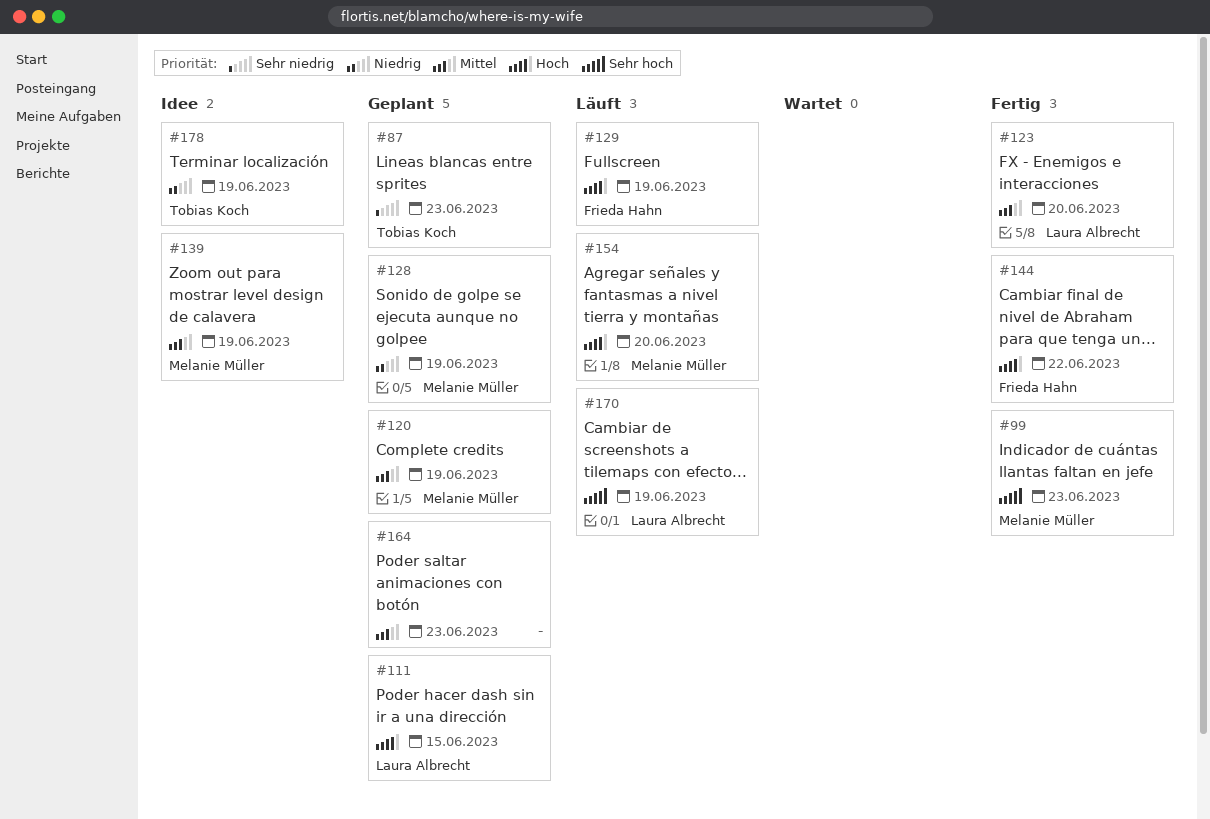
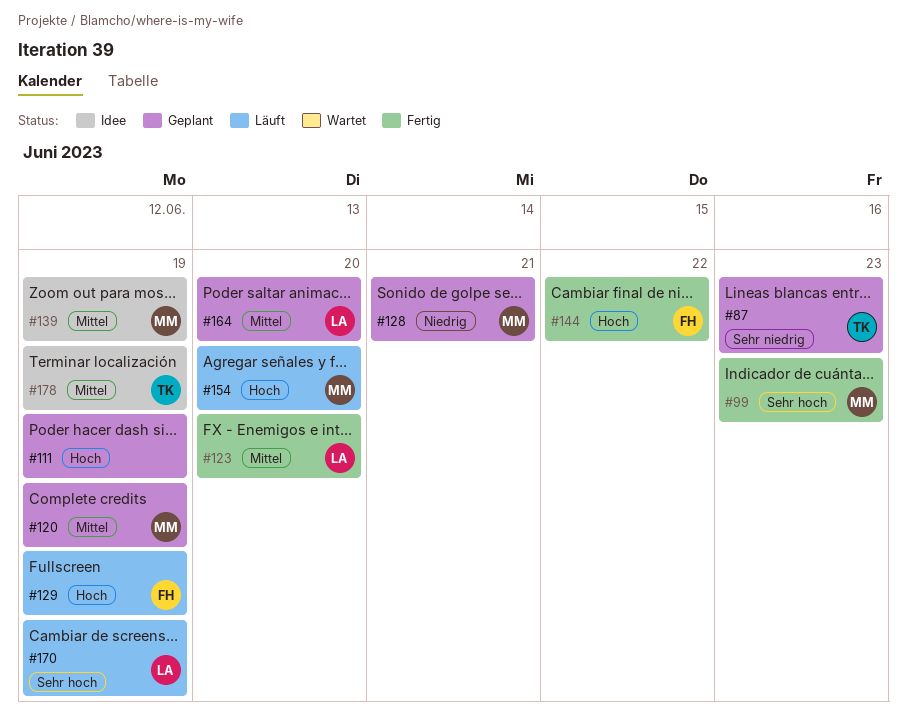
#111, owner: Laura Albrecht -> none
#111, due: Jun 15 -> Jun 19
#128, due: Jun 19 -> Jun 21
#164, owner: none -> Laura Albrecht
#164, due: Jun 23 -> Jun 20
#178, priority: Niedrig -> Mittel

